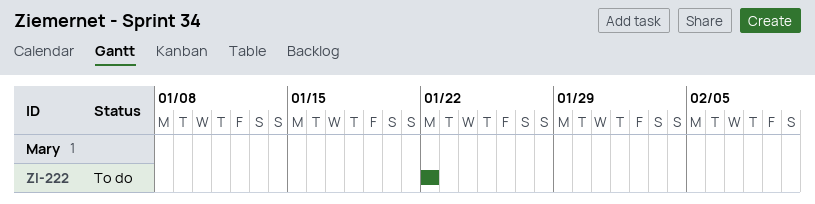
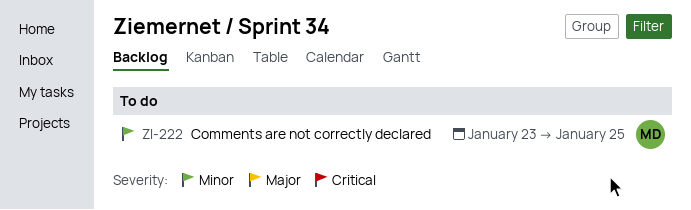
ZI-222, start: Jan 22 -> Jan 23
ZI-222, due: Jan 22 -> Jan 25

